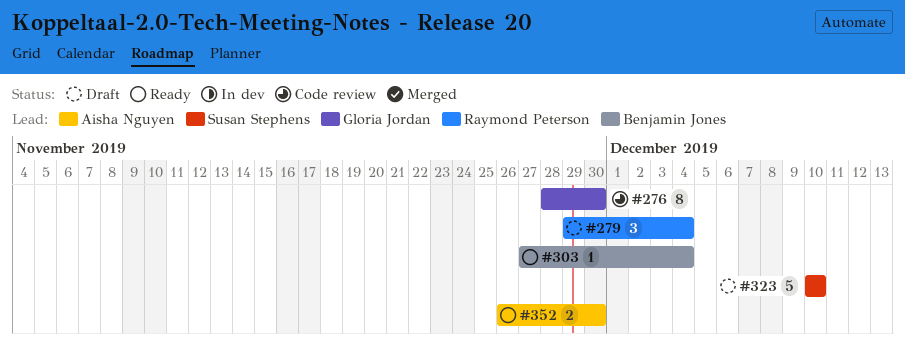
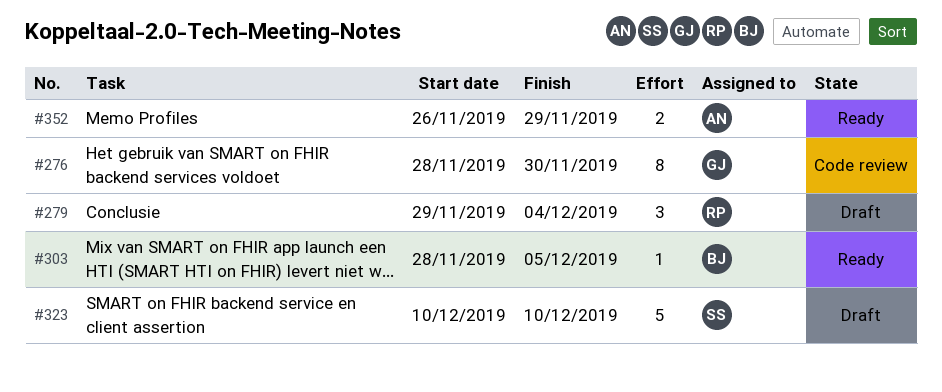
#303, start: Nov 27 -> Nov 28
#303, due: Dec 4 -> Dec 5
#352, due: Nov 30 -> Nov 29

